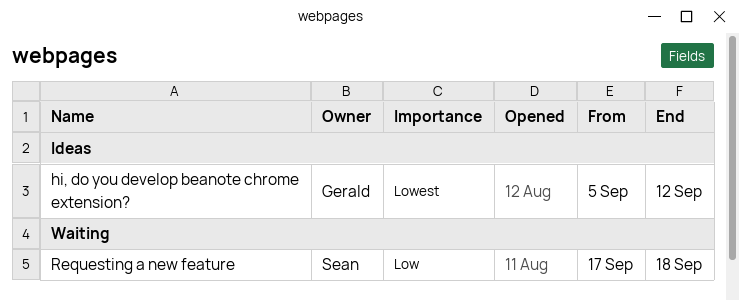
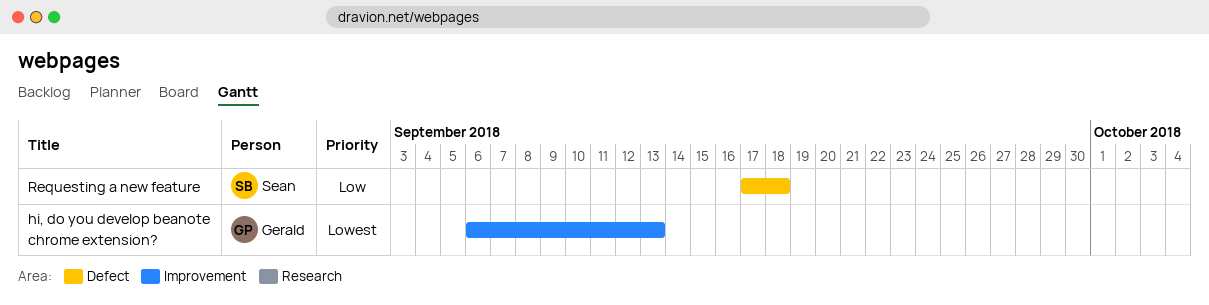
hi, do you develop beanote chrome extension?, start: Sep 5 -> Sep 6
hi, do you develop beanote chrome extension?, due: Sep 12 -> Sep 13

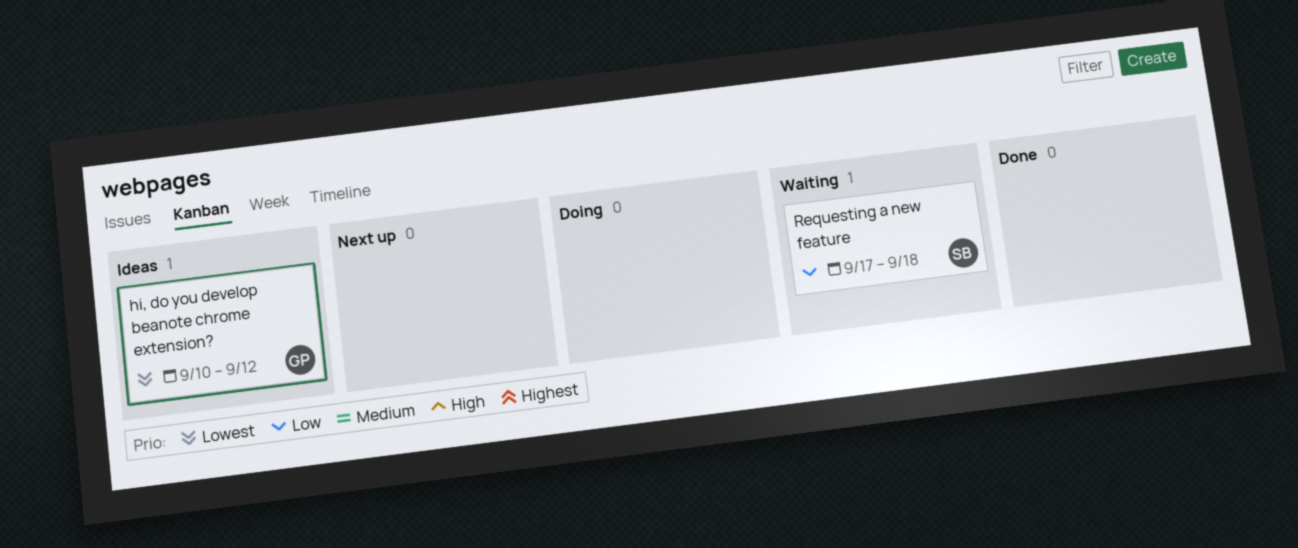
hi, do you develop beanote chrome extension?, start: Sep 6 -> Sep 10
hi, do you develop beanote chrome extension?, due: Sep 13 -> Sep 12

